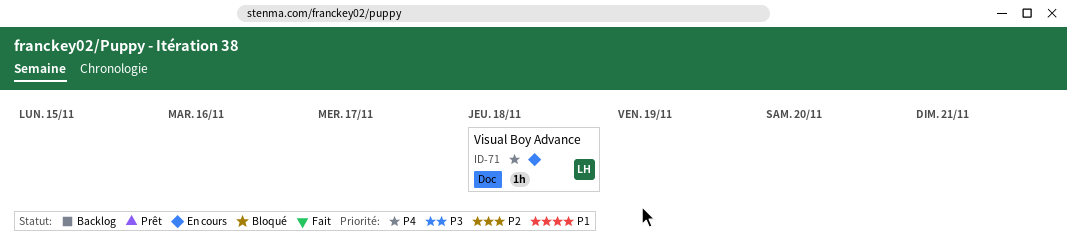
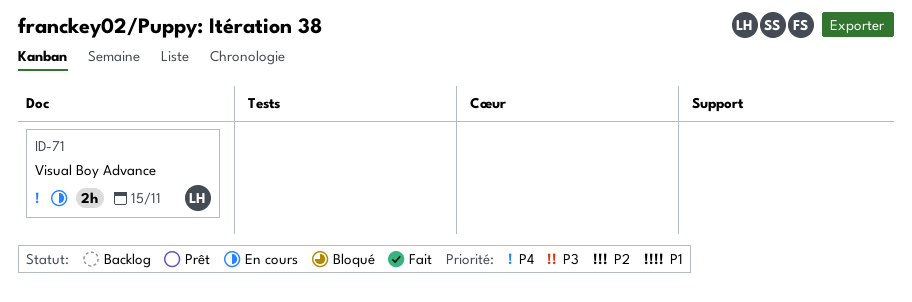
ID-71, estimate: 1h -> 2h
ID-71, due: Nov 18 -> Nov 15

